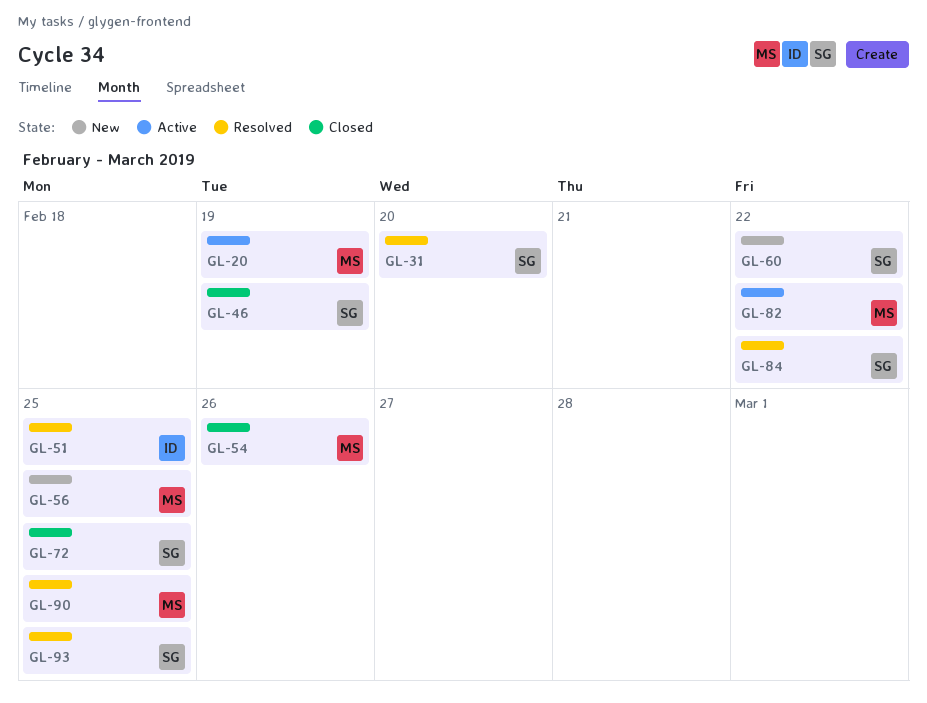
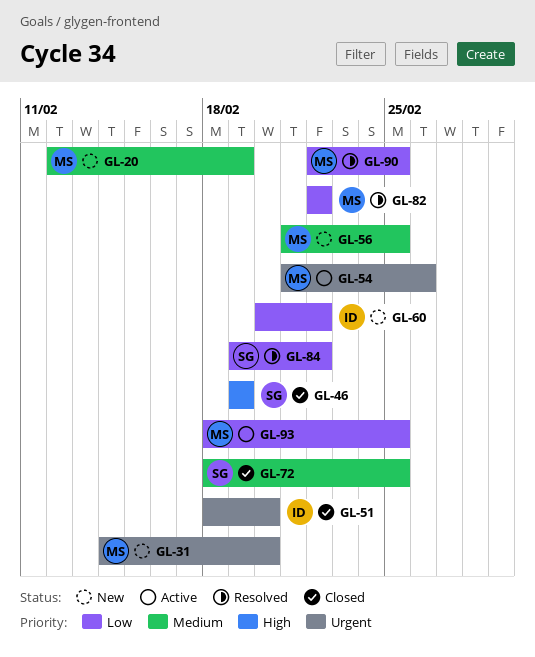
GL-20, status: Active -> New
GL-31, status: Resolved -> New
GL-31, owner: SG -> MS
GL-51, status: Resolved -> Closed
GL-51, due: Feb 25 -> Feb 20
GL-54, status: Closed -> Active
GL-60, owner: SG -> ID
GL-82, status: Active -> Resolved
GL-93, status: Resolved -> Active
GL-93, owner: SG -> MS

